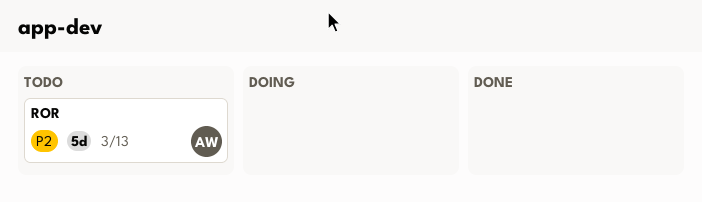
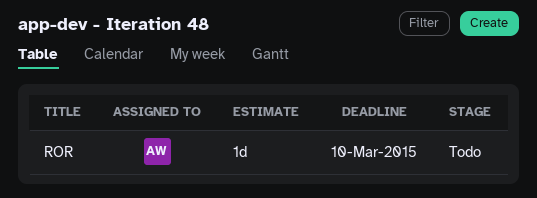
ROR, estimate: 5d -> 1d
ROR, due: Mar 13 -> Mar 10

